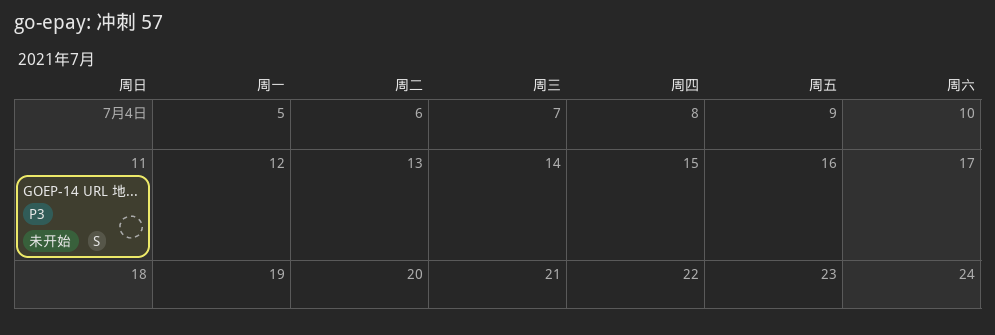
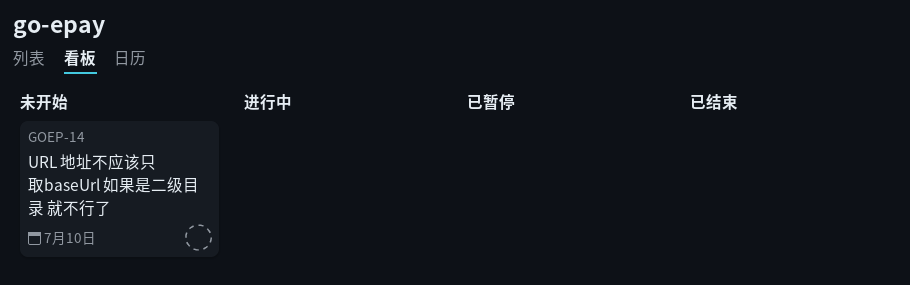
GOEP-14, due: Jul 11 -> Jul 10

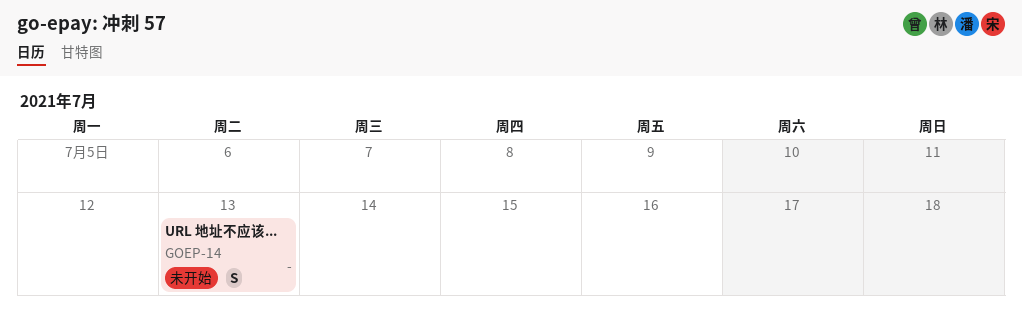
GOEP-14, due: Jul 10 -> Jul 13

